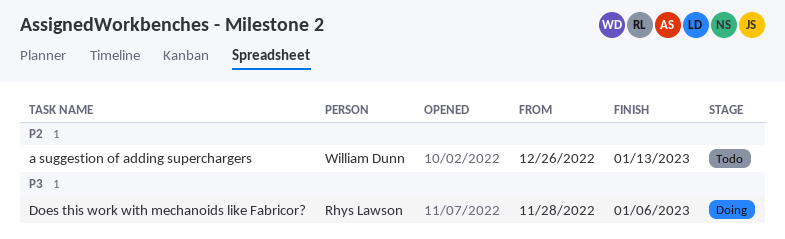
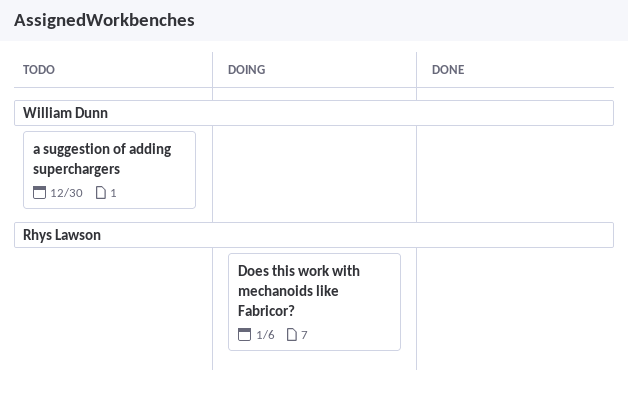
a suggestion of adding superchargers, due: Jan 13 -> Dec 30

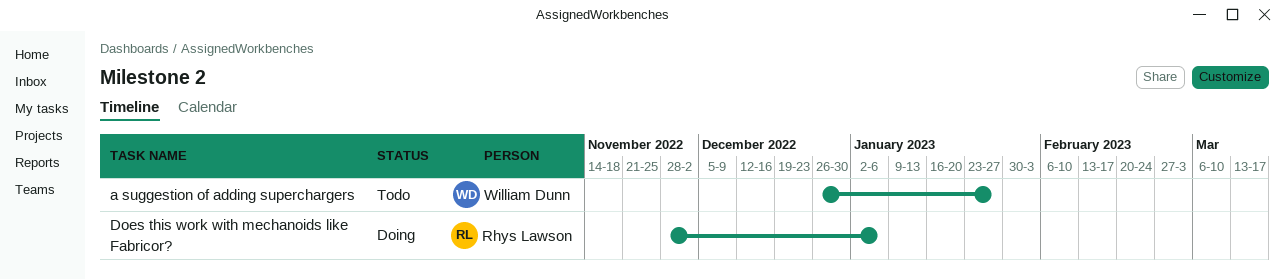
a suggestion of adding superchargers, due: Dec 30 -> Jan 27

